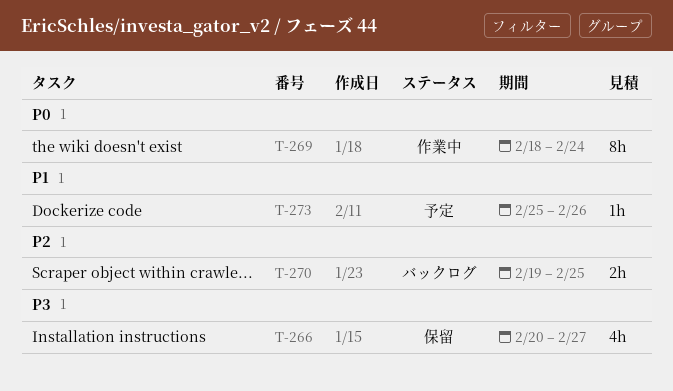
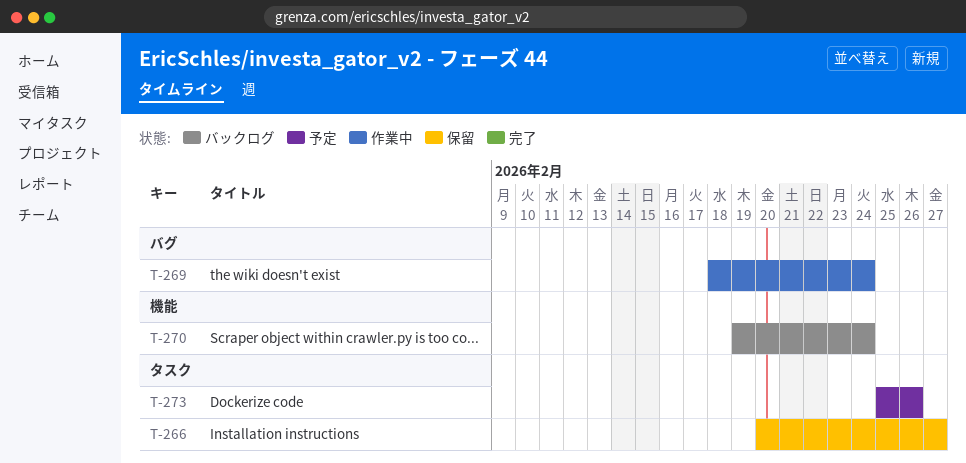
T-270, due: Feb 25 -> Feb 24

